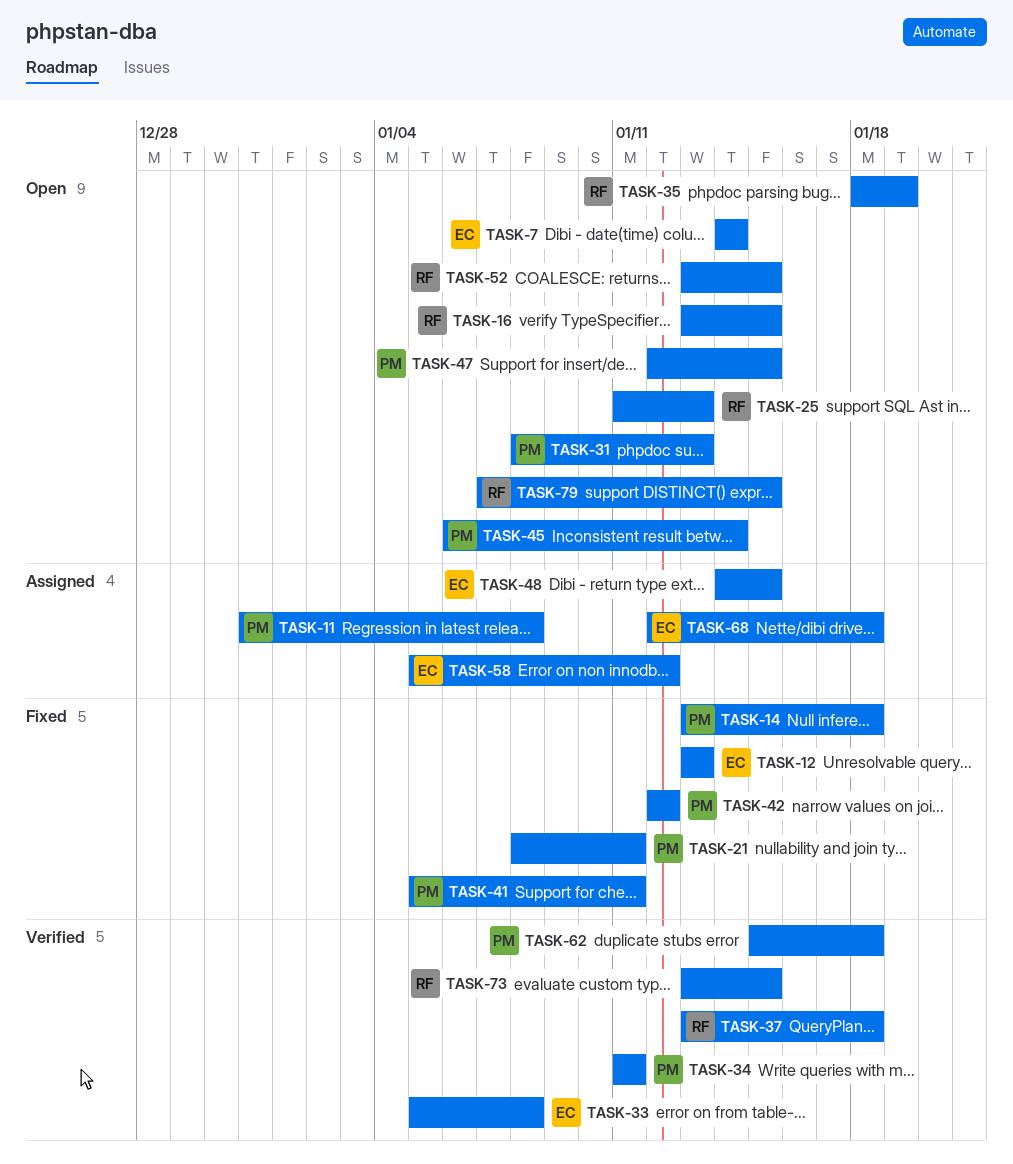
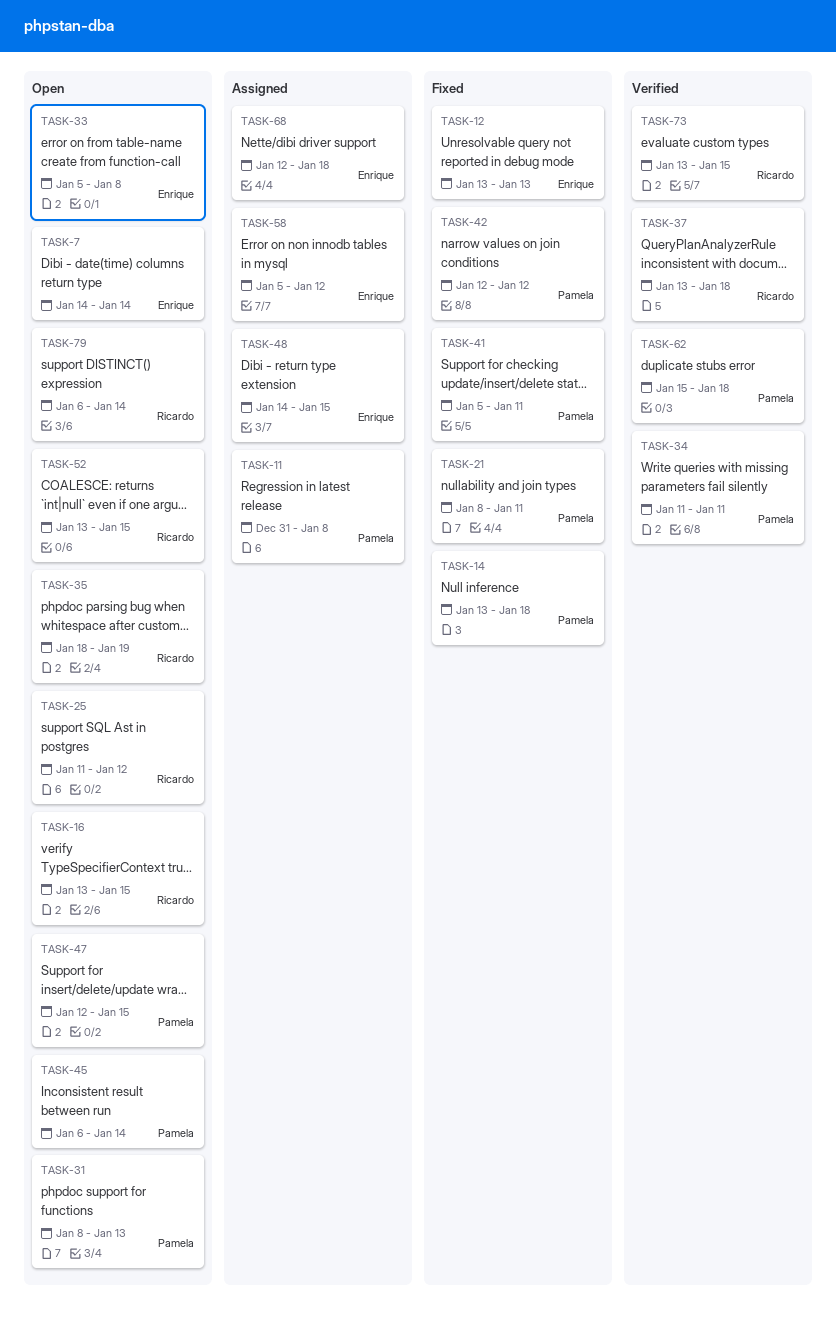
TASK-25, due: Jan 13 -> Jan 12
TASK-33, status: Verified -> Open
TASK-79, start: Jan 7 -> Jan 6
TASK-79, due: Jan 15 -> Jan 14

